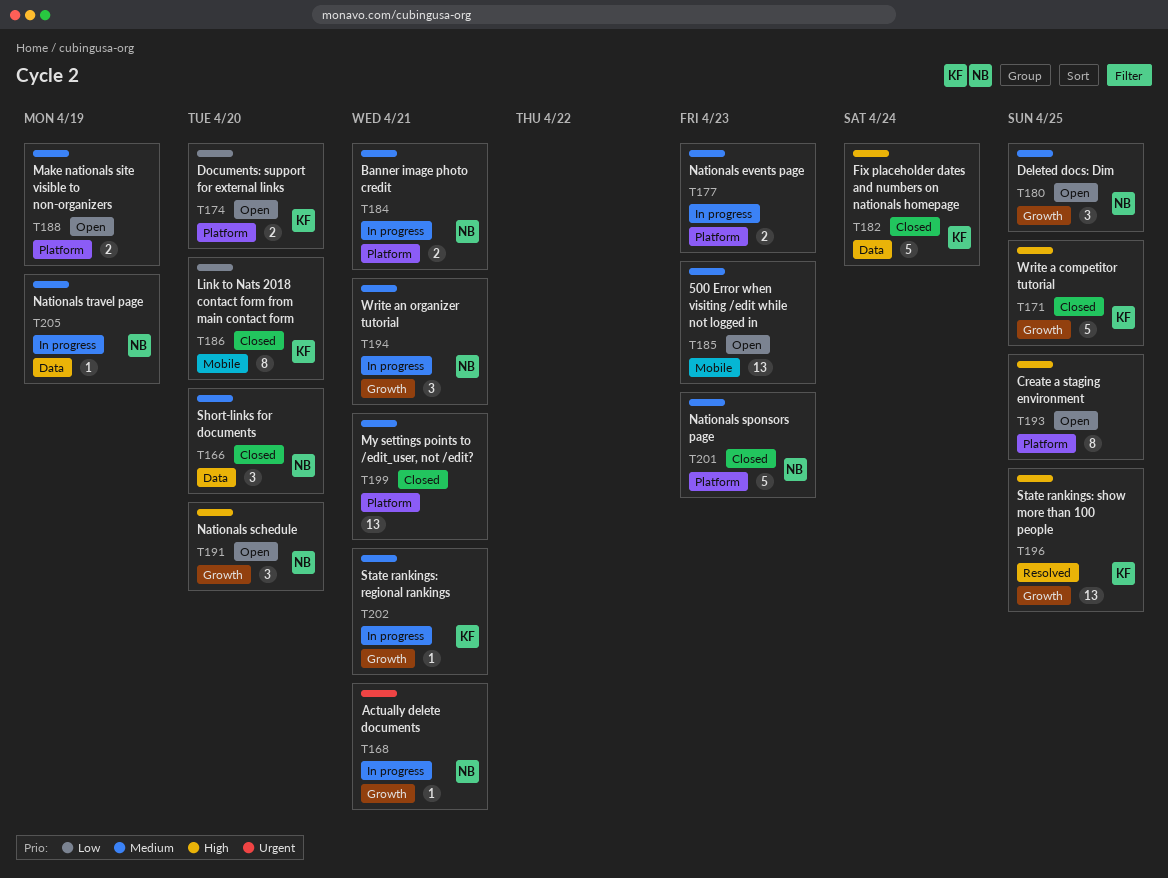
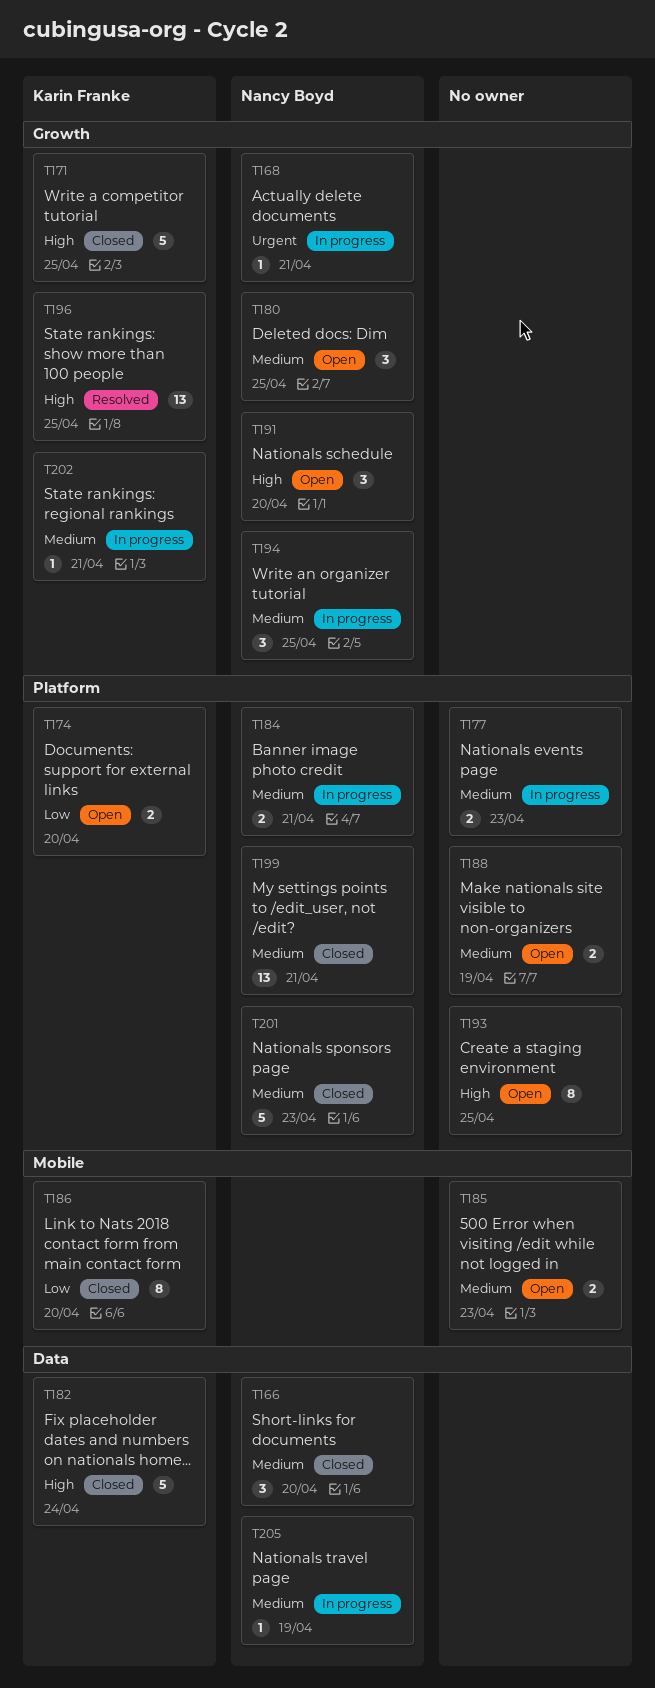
T185, estimate: 13 -> 2
T194, due: Apr 21 -> Apr 25
T199, owner: none -> Nancy Boyd

